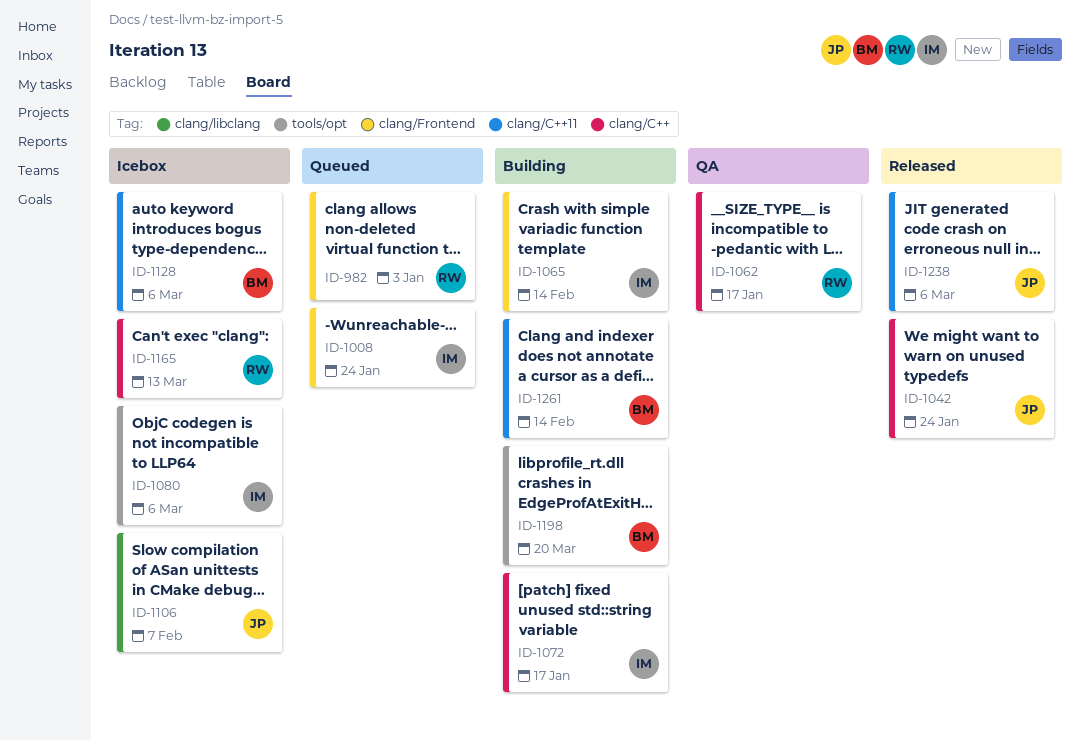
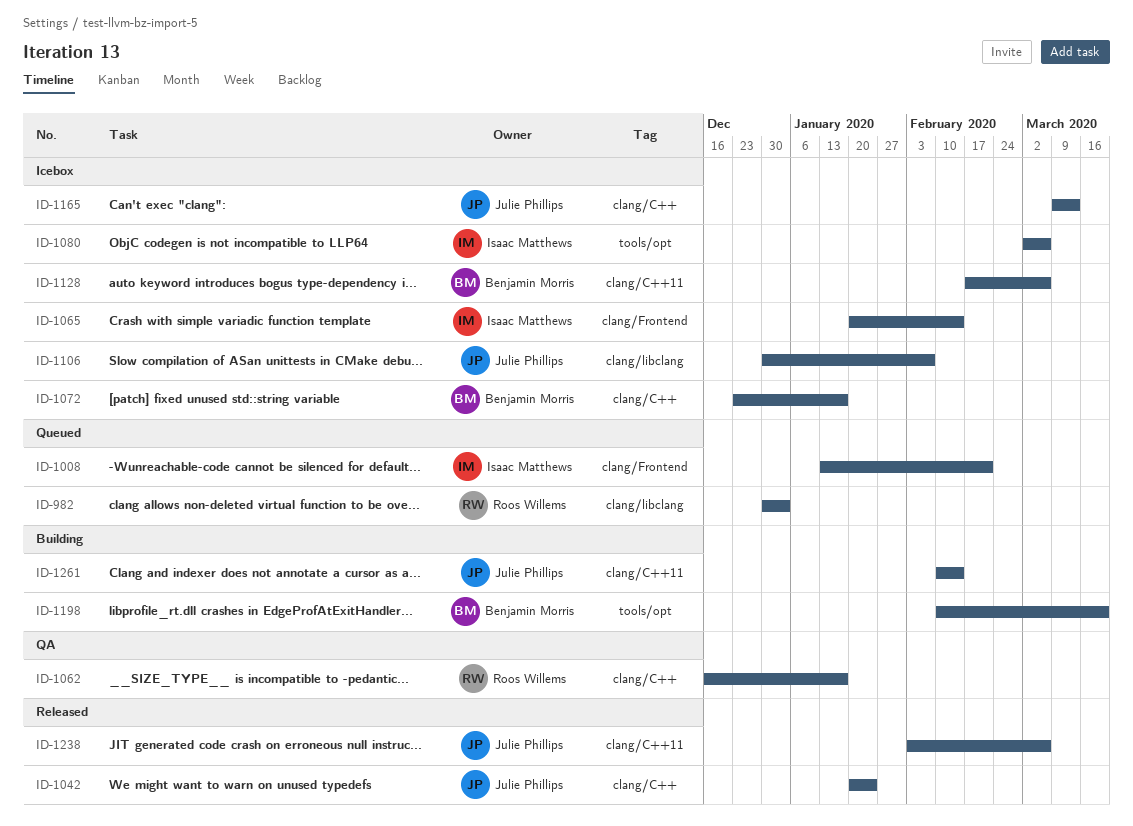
ID-982, label: clang/Frontend -> clang/libclang
ID-1008, due: Jan 24 -> Feb 21
ID-1065, status: Building -> Icebox
ID-1072, status: Building -> Icebox
ID-1072, owner: Isaac Matthews -> Benjamin Morris
ID-1165, owner: Roos Willems -> Julie Phillips
ID-1261, owner: Benjamin Morris -> Julie Phillips

